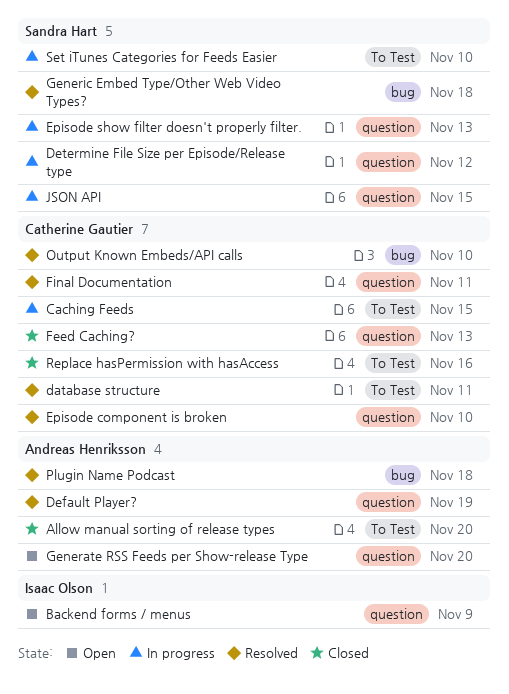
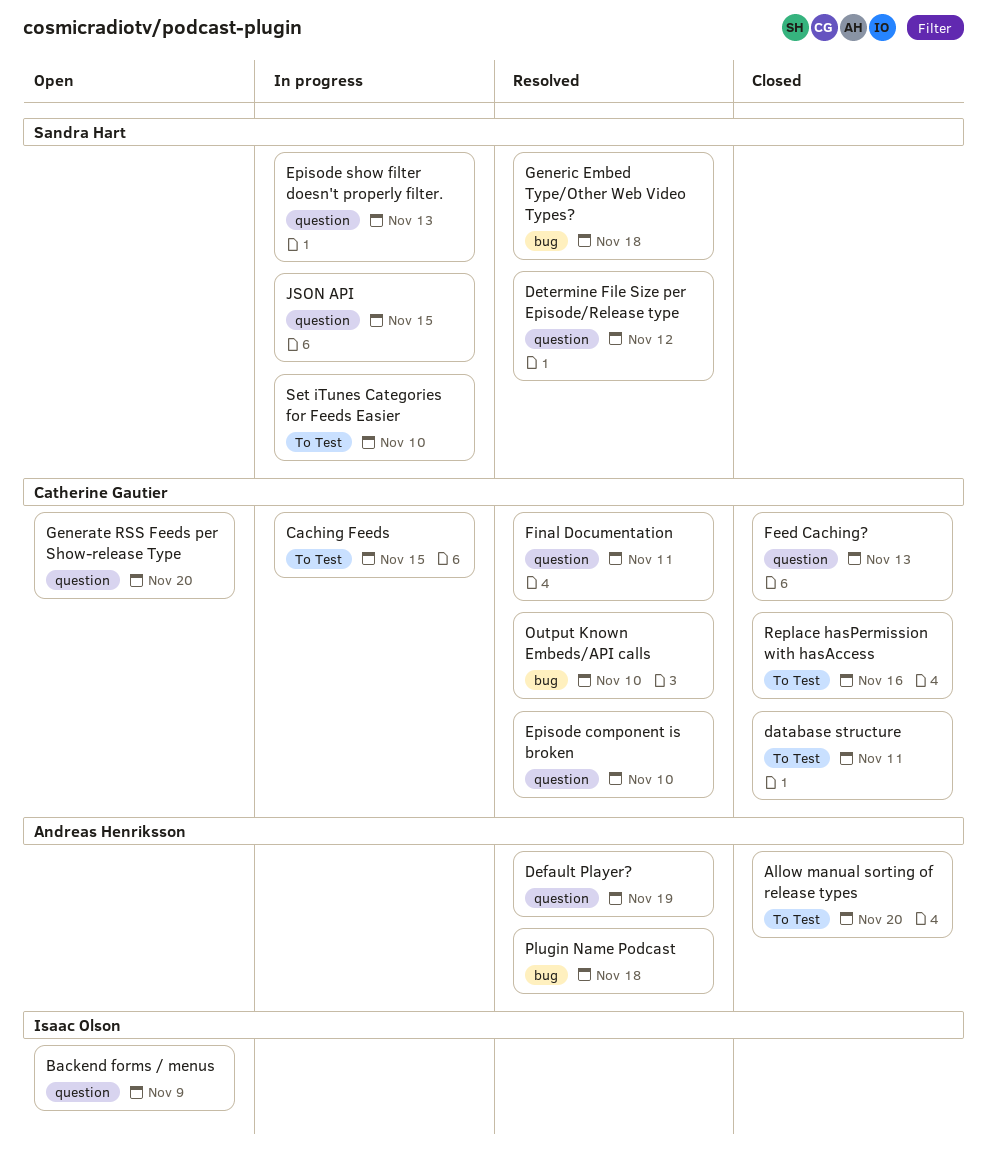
database structure, status: Resolved -> Closed
Determine File Size per Episode/Release type, status: In progress -> Resolved
Generate RSS Feeds per Show-release Type, owner: Andreas Henriksson -> Catherine Gautier

